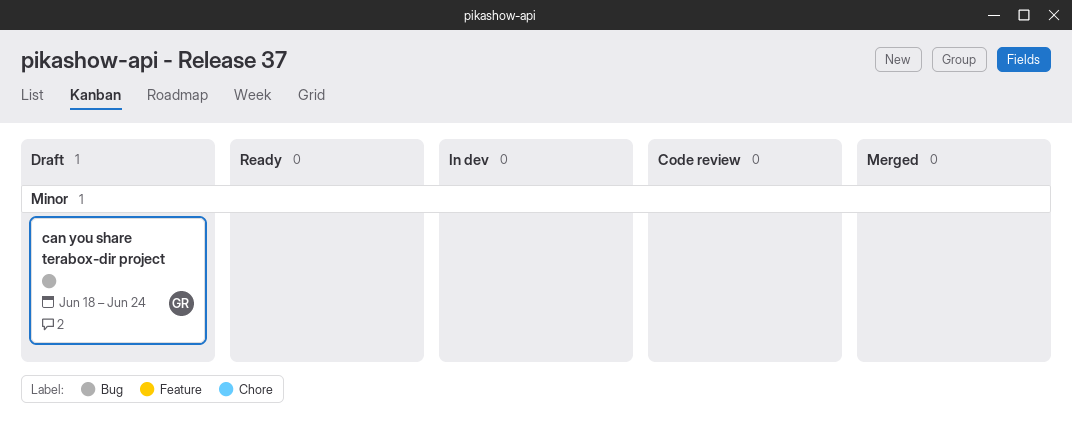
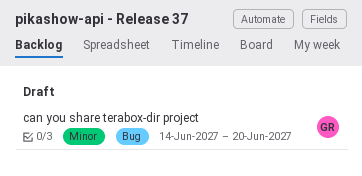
can you share terabox-dir project, start: Jun 18 -> Jun 14
can you share terabox-dir project, due: Jun 24 -> Jun 20

